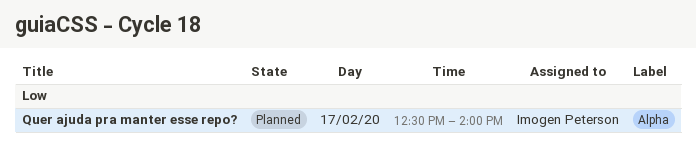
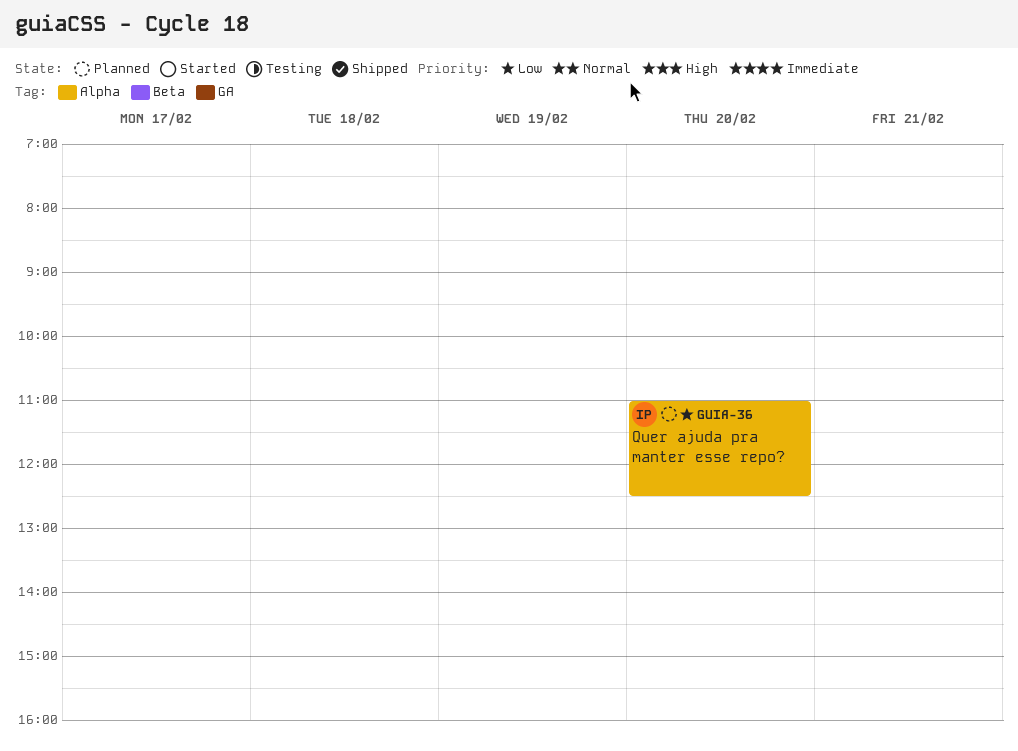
Quer ajuda pra manter esse repo?, day: Feb 17 -> Feb 20
Quer ajuda pra manter esse repo?, begins: 12:30 -> 11:00
Quer ajuda pra manter esse repo?, ends: 14:00 -> 12:30

